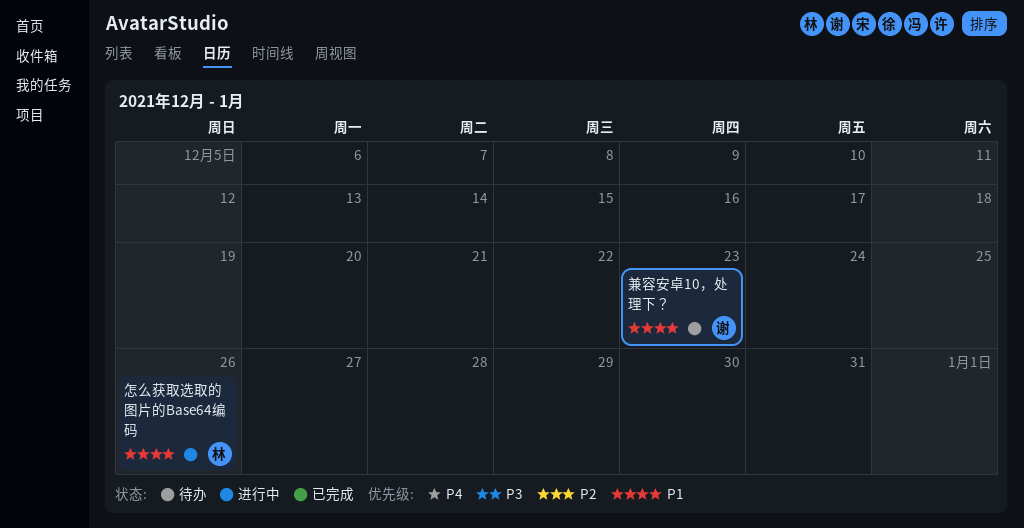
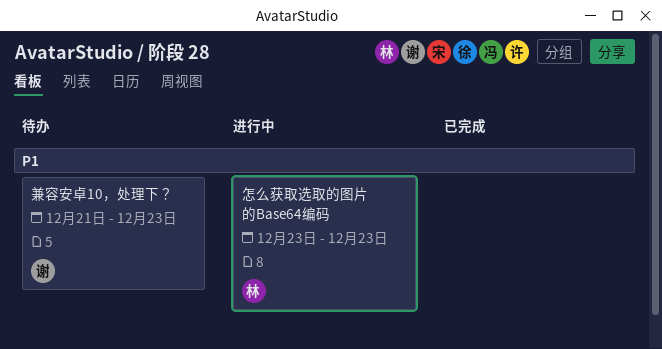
怎么获取选取的图片的Base64编码, due: Dec 26 -> Dec 23

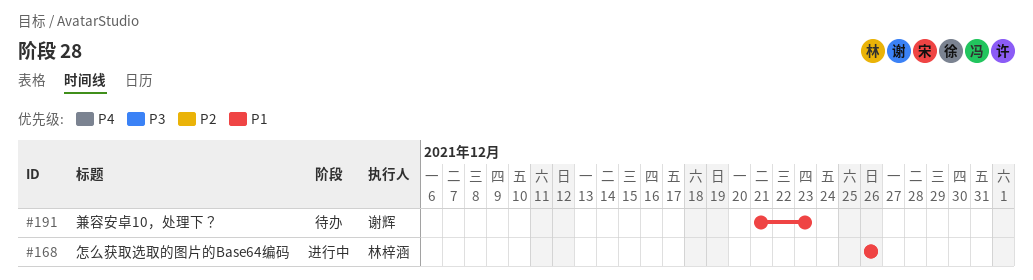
怎么获取选取的图片的Base64编码, start: Dec 23 -> Dec 26
怎么获取选取的图片的Base64编码, due: Dec 23 -> Dec 26

